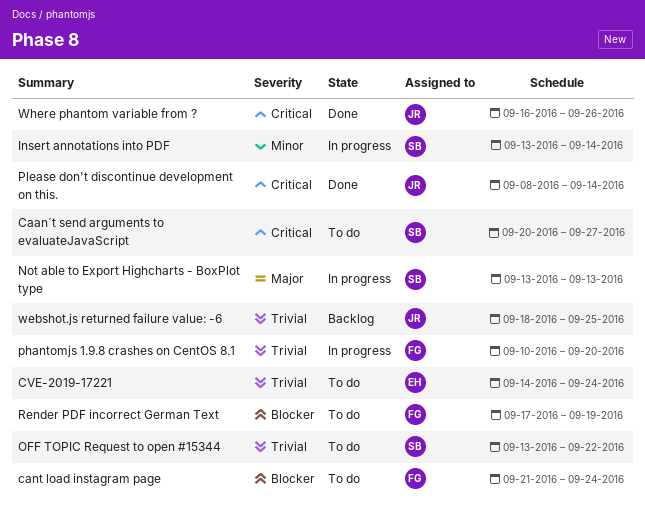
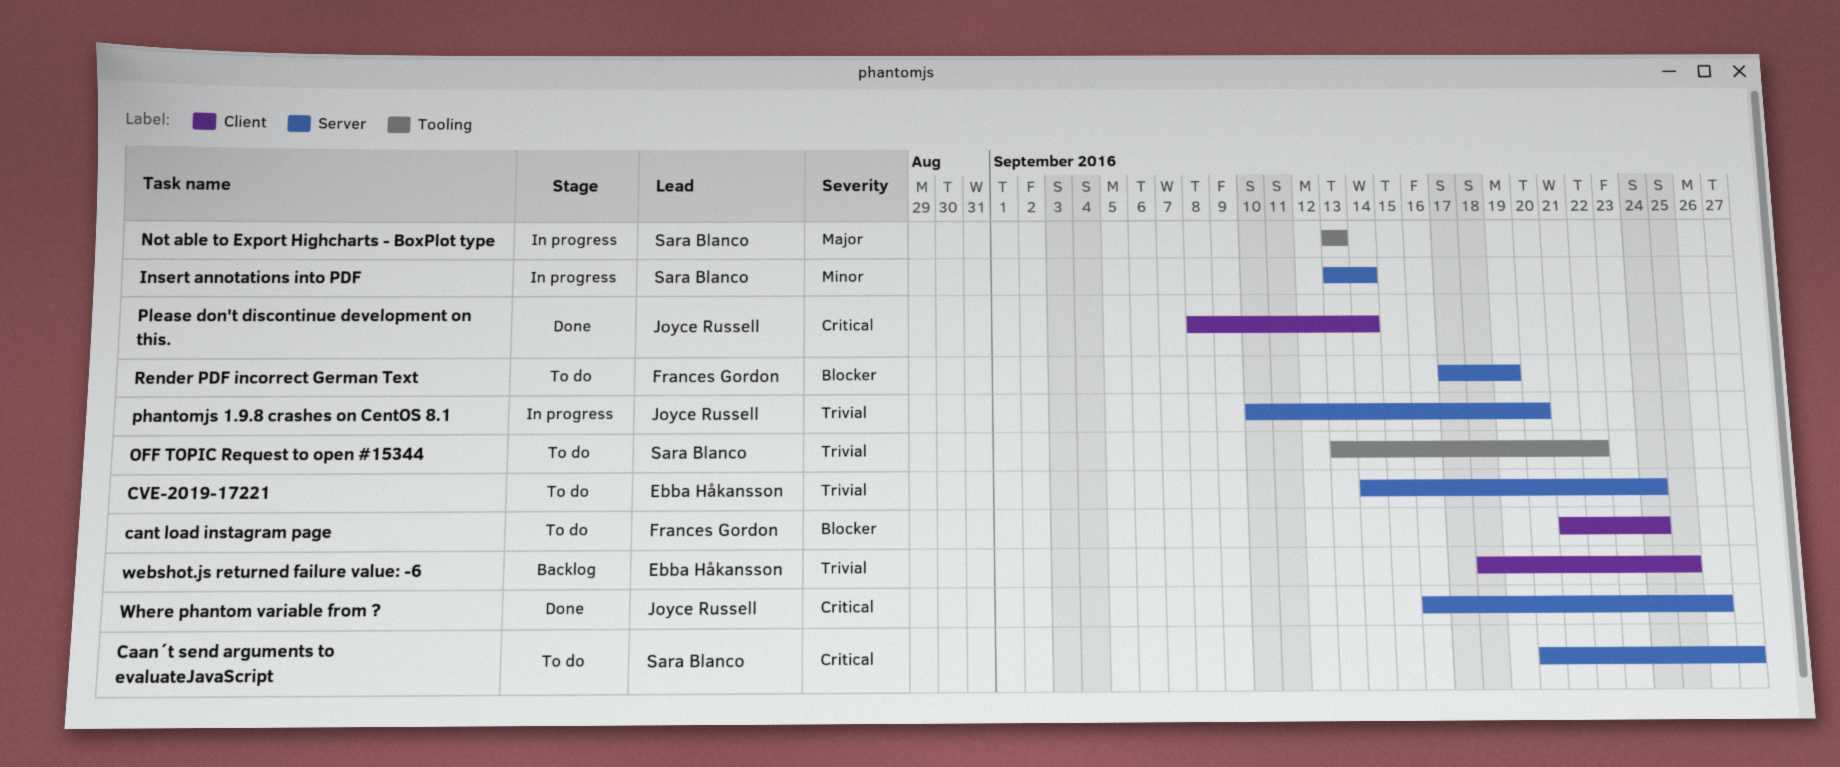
phantomjs 1.9.8 crashes on CentOS 8.1, owner: Frances Gordon -> Joyce Russell
webshot.js returned failure value: -6, owner: Joyce Russell -> Ebba Håkansson

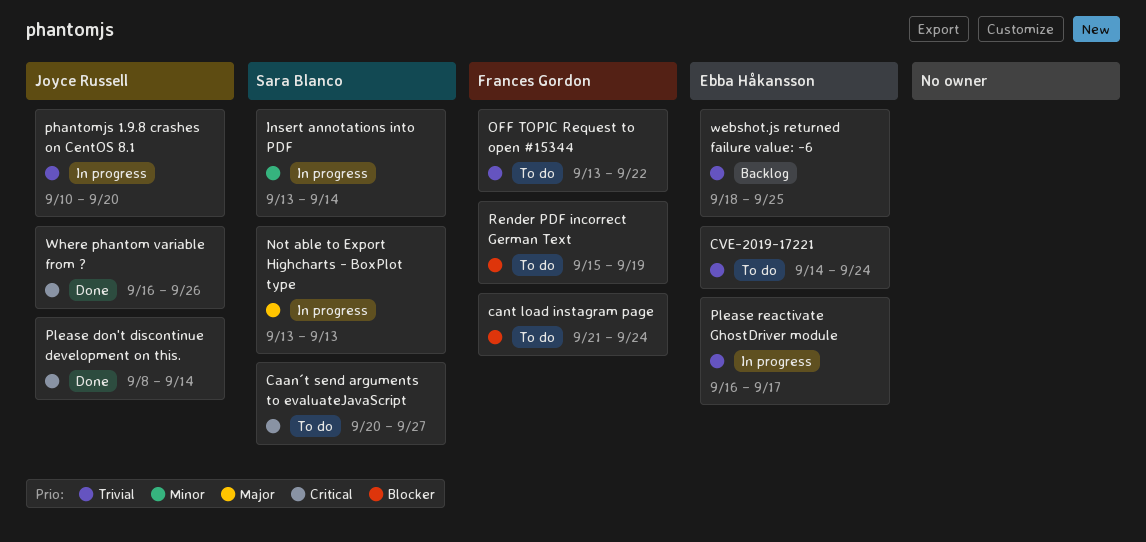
OFF TOPIC Request to open #15344, owner: Sara Blanco -> Frances Gordon
Please reactivate GhostDriver module: none -> present
Render PDF incorrect German Text, start: Sep 17 -> Sep 15

